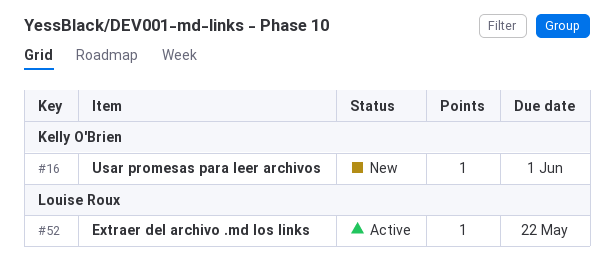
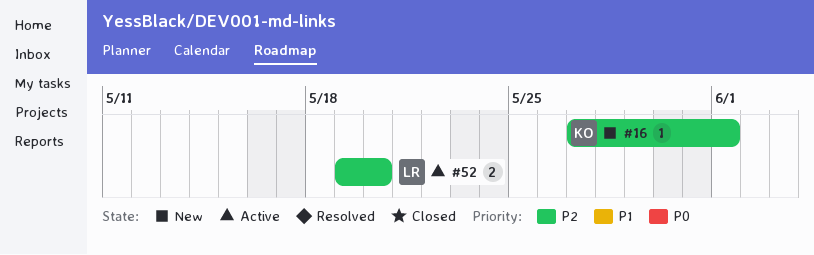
#52, estimate: 1 -> 2
#52, due: May 22 -> May 20

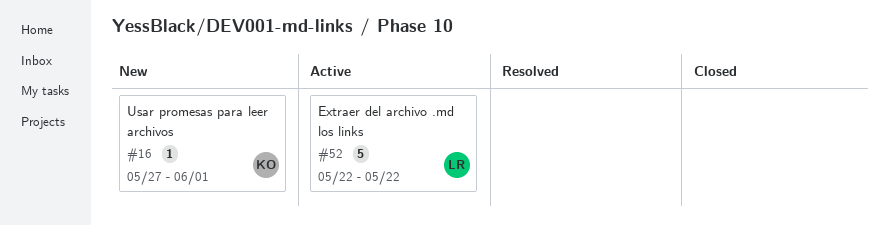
#52, estimate: 2 -> 5
#52, start: May 19 -> May 22
#52, due: May 20 -> May 22

